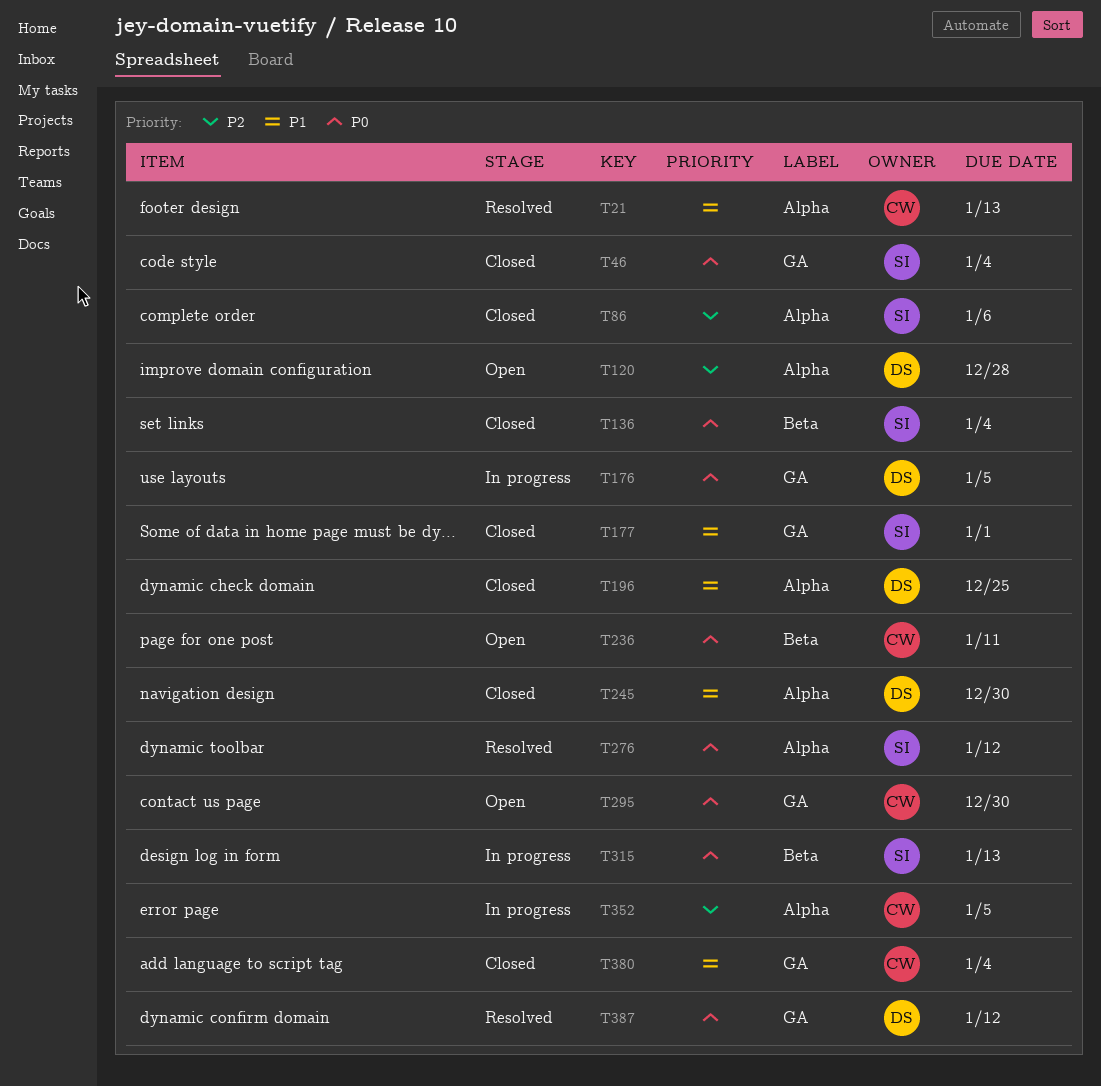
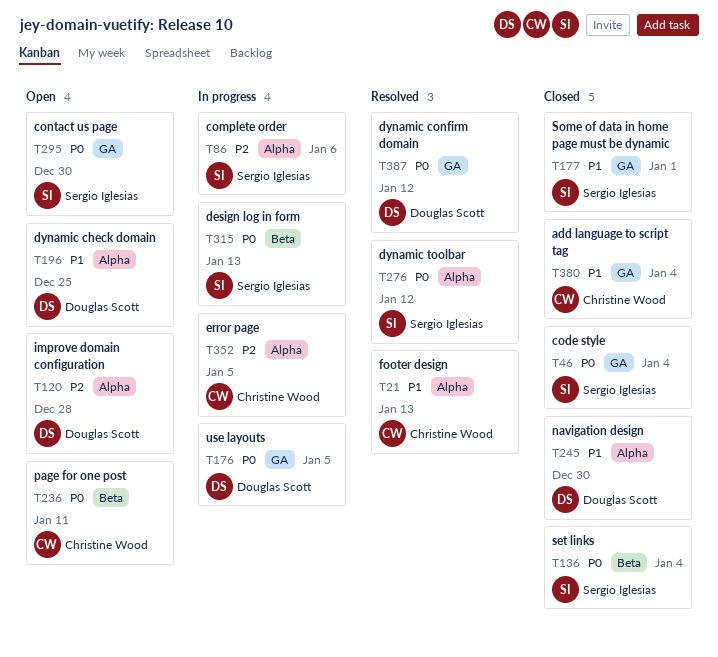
T86, status: Closed -> In progress
T196, status: Closed -> Open
T295, owner: Christine Wood -> Sergio Iglesias

